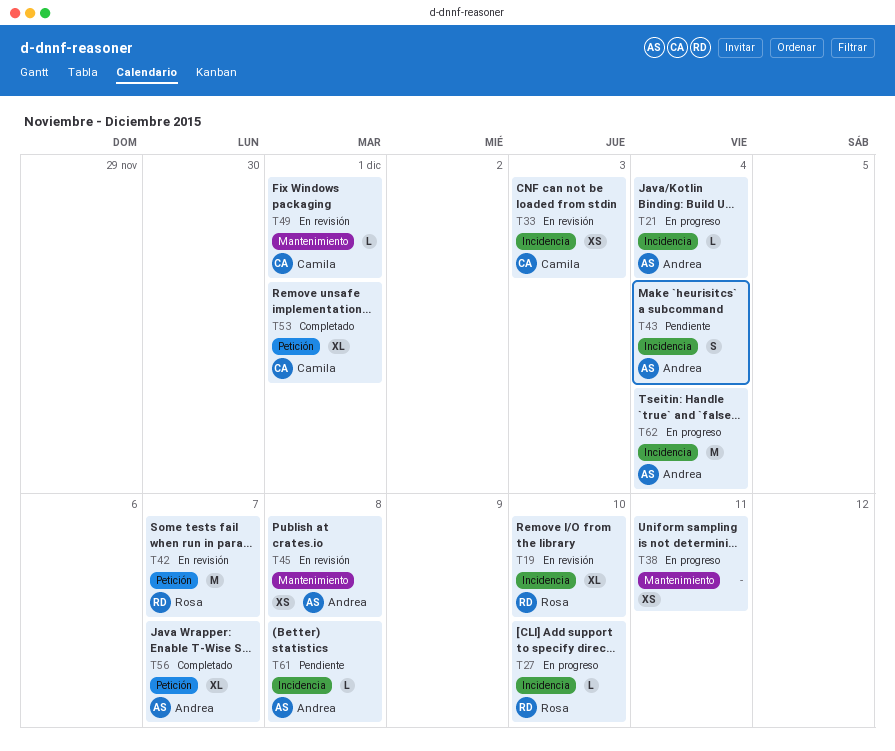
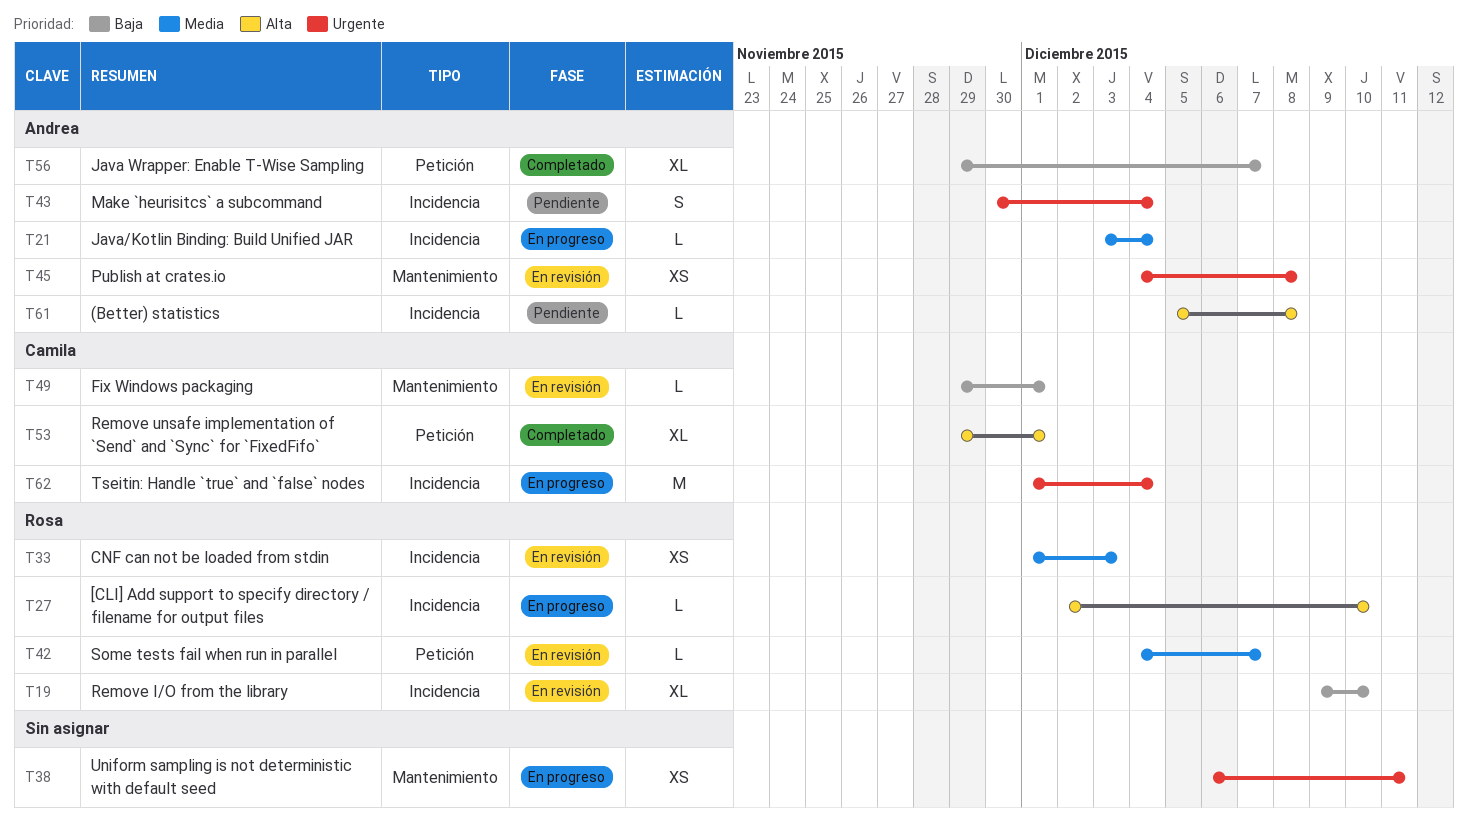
T33, owner: Camila -> Rosa
T42, estimate: M -> L
T62, owner: Andrea -> Camila

